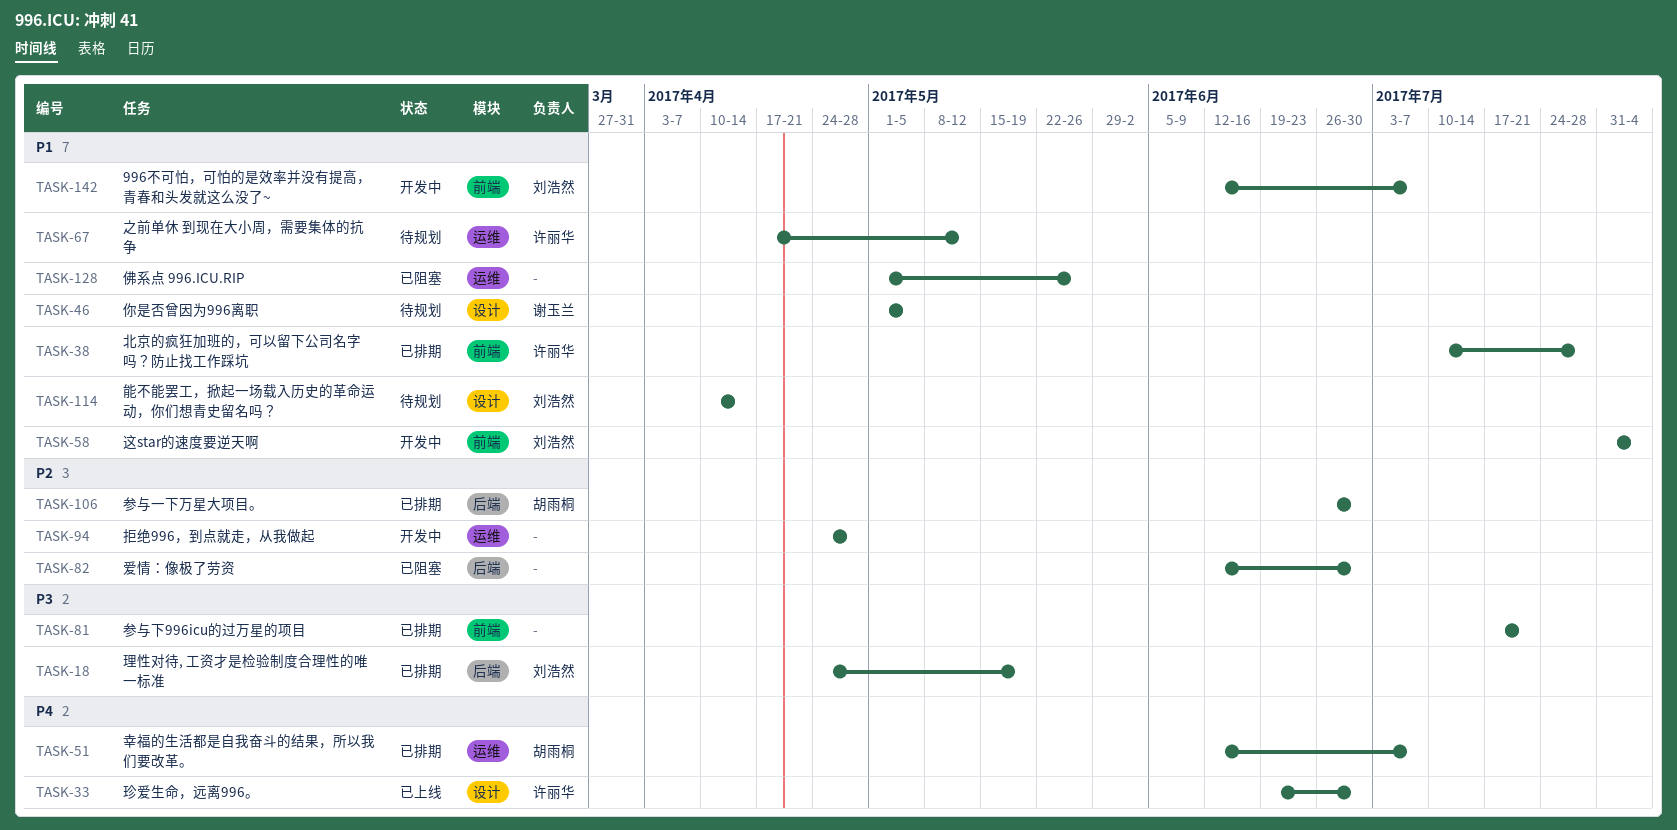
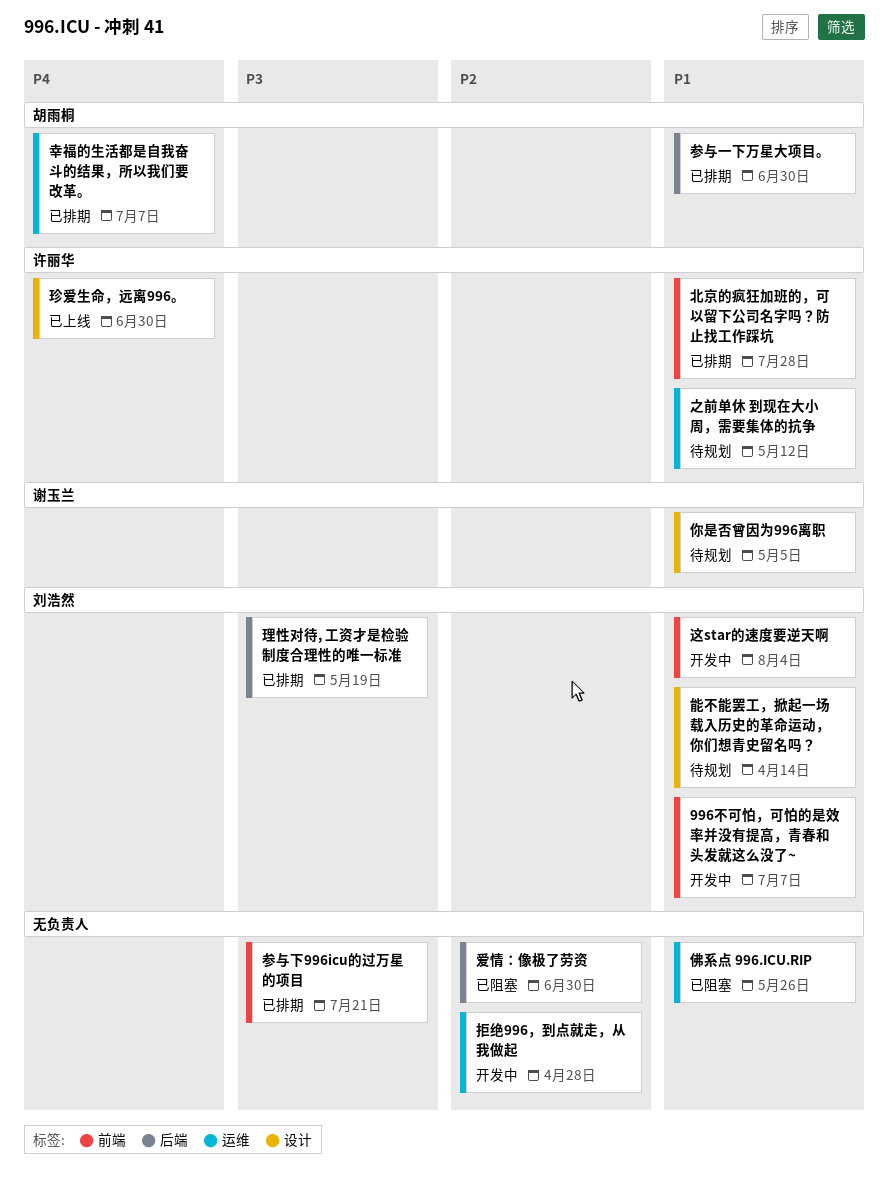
参与一下万星大项目。, priority: P2 -> P1

